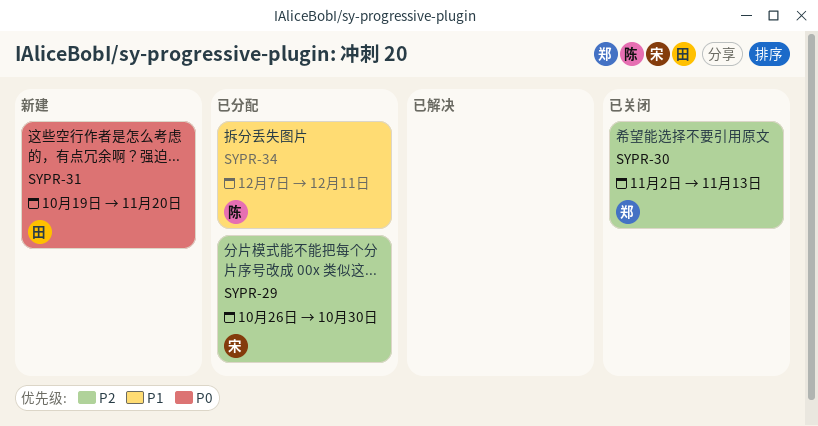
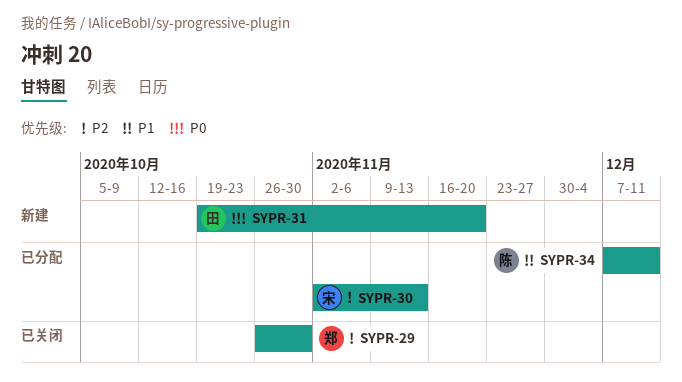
SYPR-29, status: 已分配 -> 已关闭
SYPR-29, owner: 宋 -> 郑
SYPR-30, status: 已关闭 -> 已分配
SYPR-30, owner: 郑 -> 宋

